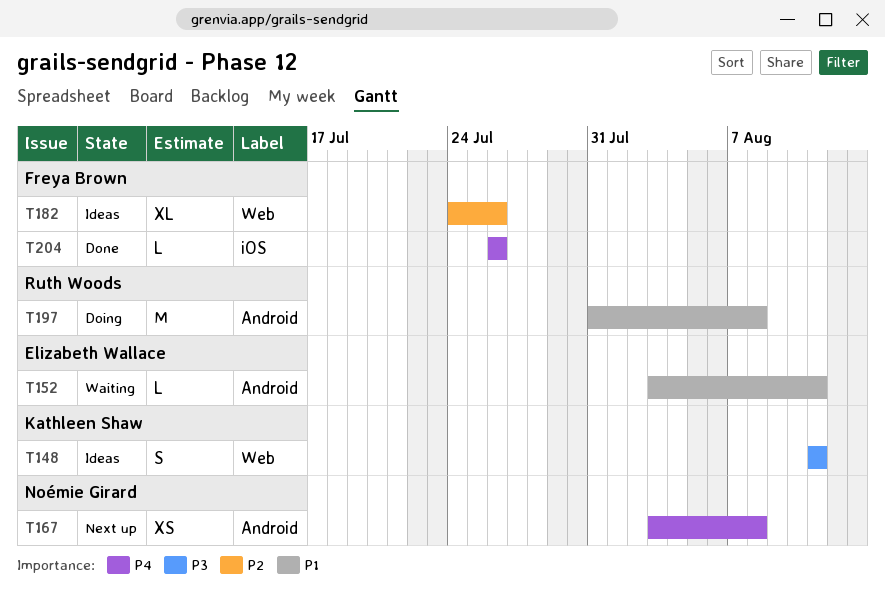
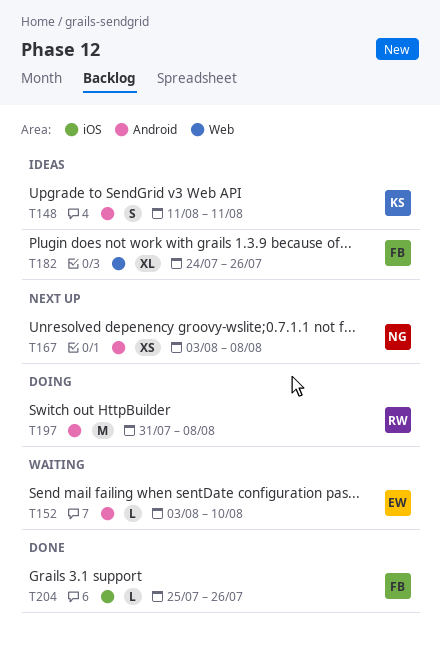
T148, label: Web -> Android
T152, due: Aug 11 -> Aug 10
T204, start: Jul 26 -> Jul 25

